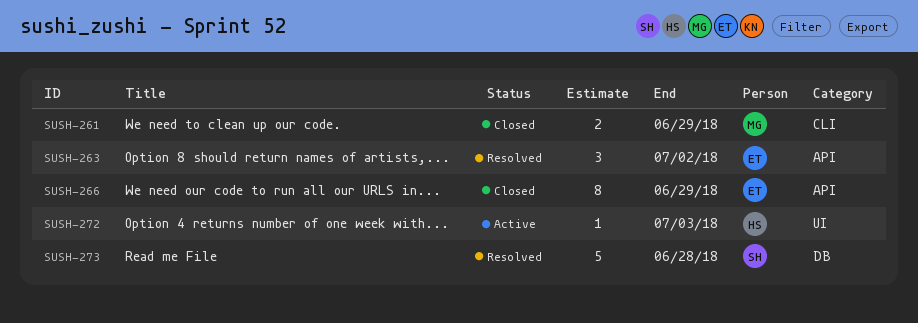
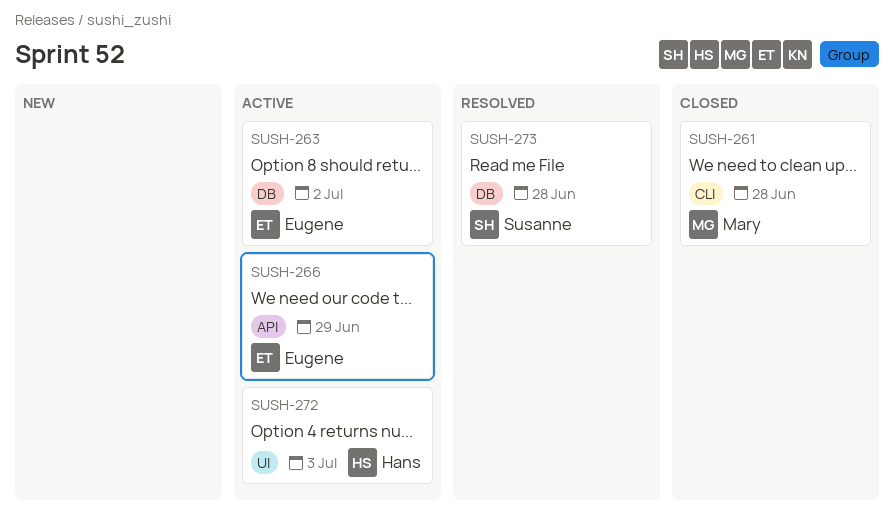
SUSH-261, due: Jun 29 -> Jun 28
SUSH-263, status: Resolved -> Active
SUSH-263, label: API -> DB
SUSH-266, status: Closed -> Active

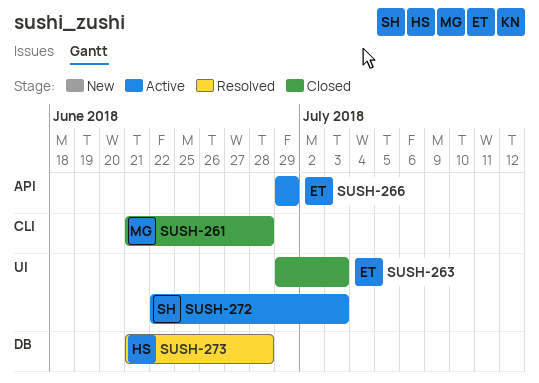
SUSH-263, status: Active -> Closed
SUSH-263, label: DB -> UI
SUSH-263, due: Jul 2 -> Jul 3
SUSH-272, owner: Hans -> Susanne
SUSH-273, owner: Susanne -> Hans

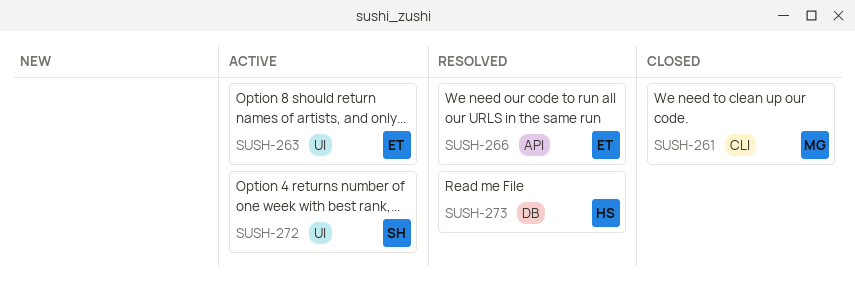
SUSH-263, status: Closed -> Active
SUSH-266, status: Active -> Resolved

